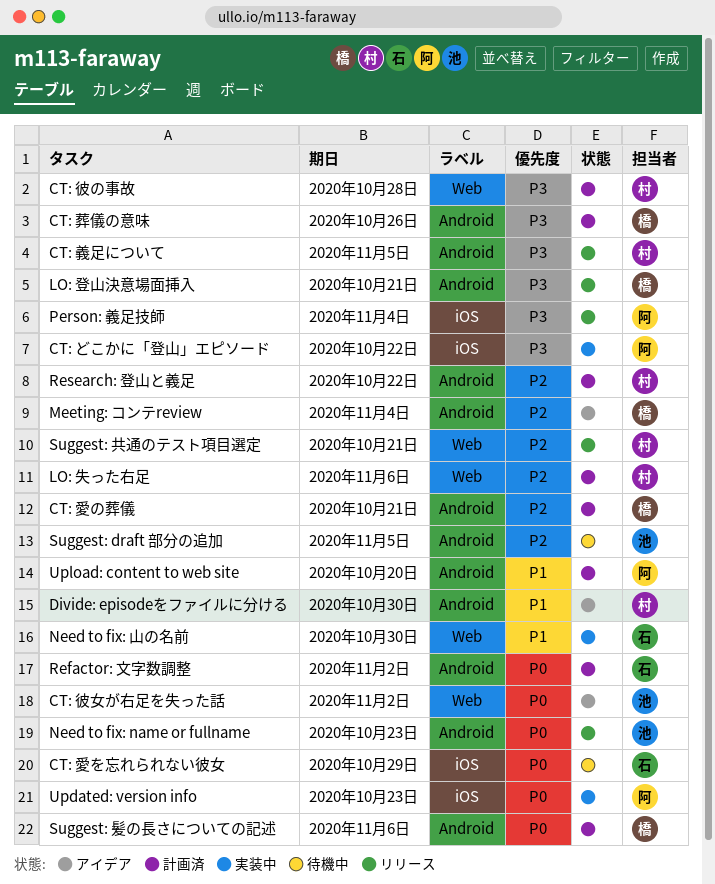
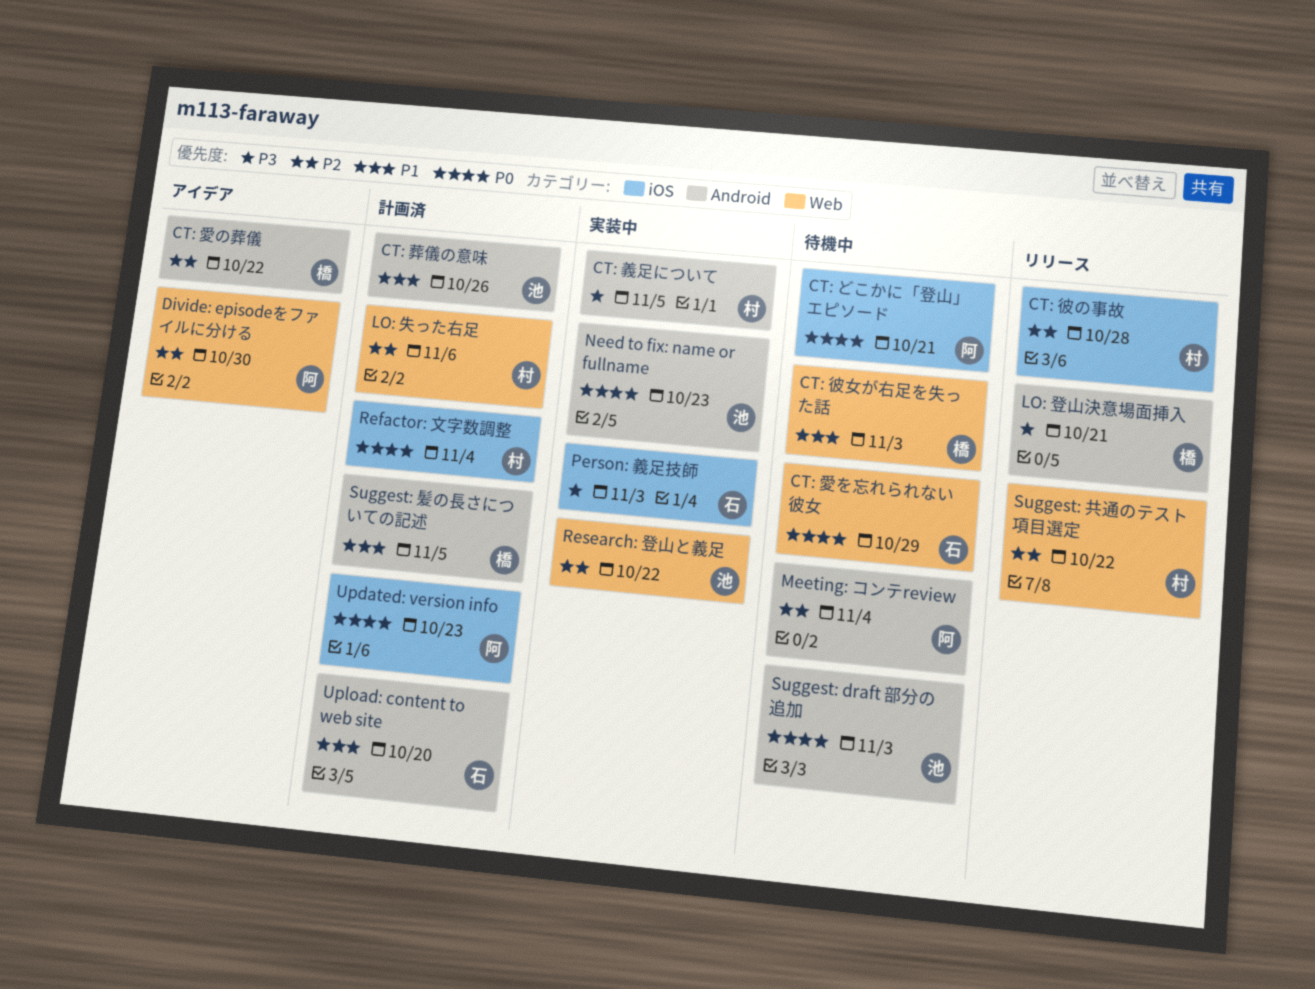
CT: どこかに「登山」エピソード, status: 実装中 -> 待機中
CT: どこかに「登山」エピソード, priority: P3 -> P0
CT: どこかに「登山」エピソード, due: Oct 22 -> Oct 21
CT: 彼の事故, status: 計画済 -> リリース
CT: 彼の事故, priority: P3 -> P2
CT: 彼の事故, label: Web -> iOS
CT: 彼女が右足を失った話, status: アイデア -> 待機中
CT: 彼女が右足を失った話, owner: 池 -> 橋
CT: 彼女が右足を失った話, priority: P0 -> P1
CT: 彼女が右足を失った話, due: Nov 2 -> Nov 3
CT: 愛の葬儀, status: 計画済 -> アイデア
CT: 愛の葬儀, due: Oct 21 -> Oct 22
CT: 愛を忘れられない彼女, label: iOS -> Web
CT: 義足について, status: リリース -> 実装中
CT: 葬儀の意味, owner: 橋 -> 池
CT: 葬儀の意味, priority: P3 -> P1
Divide: episodeをファイルに分ける, owner: 村 -> 阿
Divide: episodeをファイルに分ける, priority: P1 -> P2
Divide: episodeをファイルに分ける, label: Android -> Web
Meeting: コンテreview, status: アイデア -> 待機中
Meeting: コンテreview, owner: 橋 -> 阿
Need to fix: name or fullname, status: リリース -> 実装中
Need to fix: 山の名前: present -> none
Person: 義足技師, status: リリース -> 実装中
Person: 義足技師, owner: 阿 -> 石
Person: 義足技師, due: Nov 4 -> Nov 3
Refactor: 文字数調整, owner: 石 -> 村
Refactor: 文字数調整, label: Android -> iOS
Refactor: 文字数調整, due: Nov 2 -> Nov 4
Research: 登山と義足, status: 計画済 -> 実装中
Research: 登山と義足, owner: 村 -> 池
Research: 登山と義足, label: Android -> Web
Suggest: draft 部分の追加, priority: P2 -> P0
Suggest: draft 部分の追加, due: Nov 5 -> Nov 3
Suggest: 共通のテスト項目選定, due: Oct 21 -> Oct 22
Suggest: 髪の長さについての記述, priority: P0 -> P1
Suggest: 髪の長さについての記述, due: Nov 6 -> Nov 5
Updated: version info, status: 実装中 -> 計画済
Upload: content to web site, owner: 阿 -> 石

